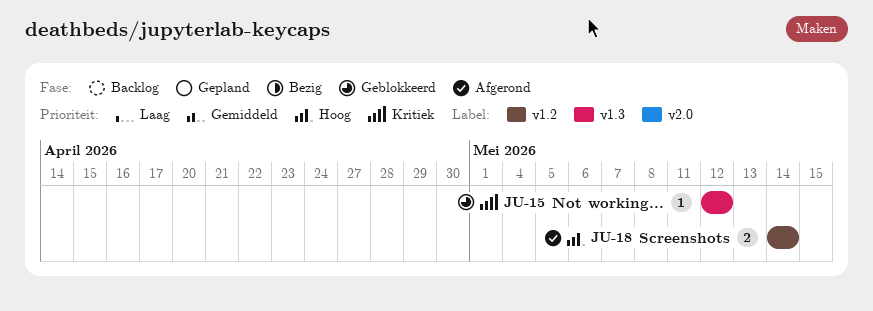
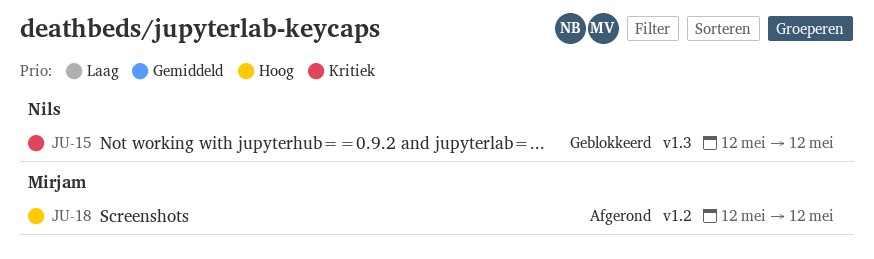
JU-18, start: May 14 -> May 12
JU-18, due: May 14 -> May 12

